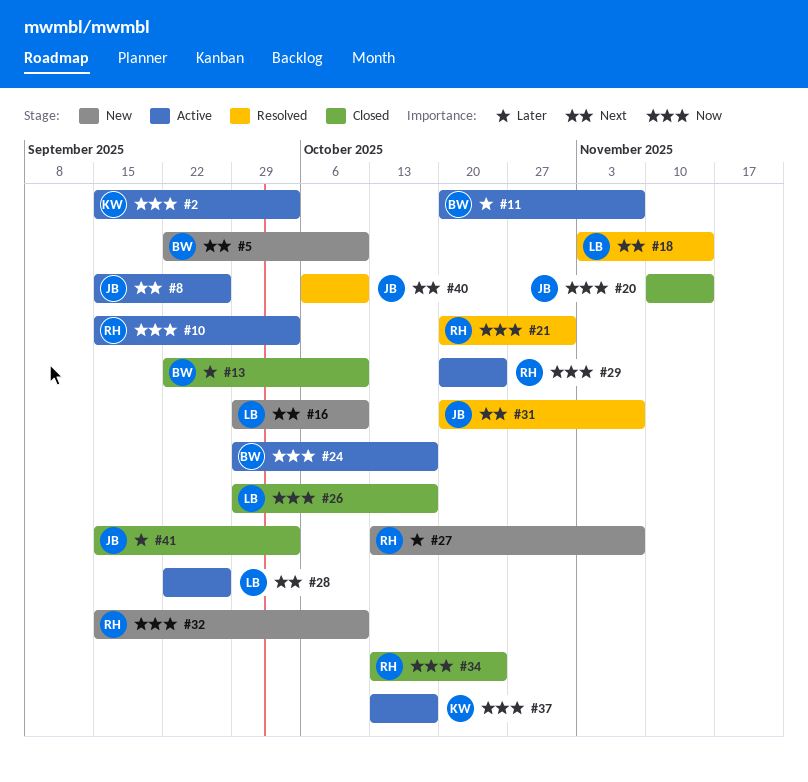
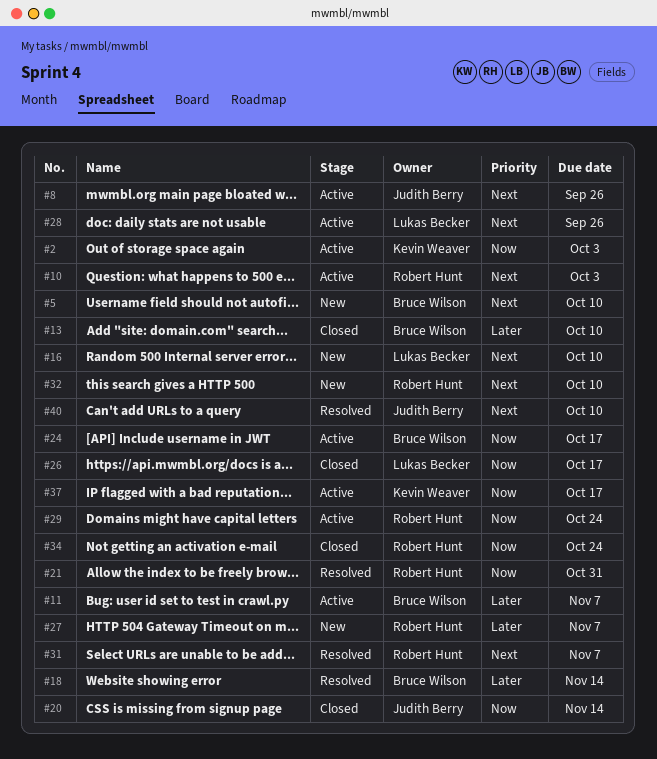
#10, priority: Now -> Next
#18, owner: Lukas Becker -> Bruce Wilson
#18, priority: Next -> Later
#31, owner: Judith Berry -> Robert Hunt
#32, priority: Now -> Next
#41: present -> none

